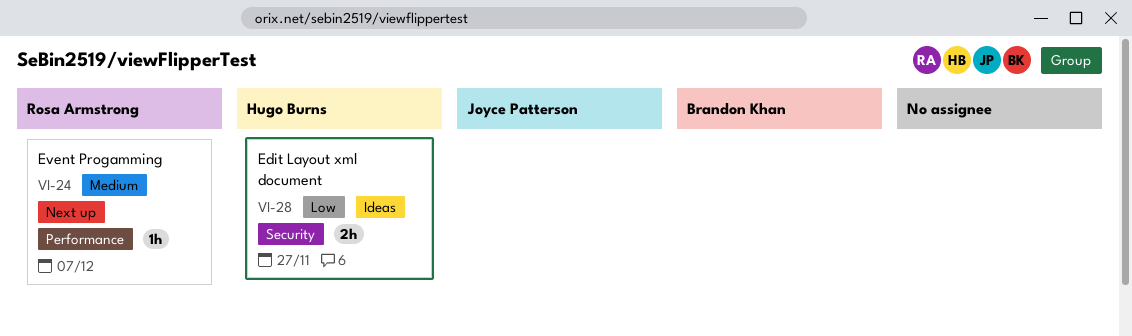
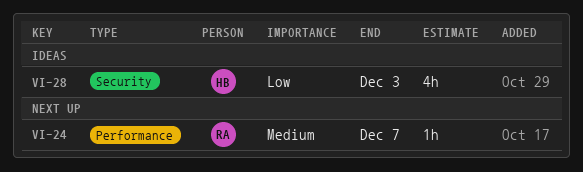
VI-28, estimate: 2h -> 4h
VI-28, due: Nov 27 -> Dec 3

